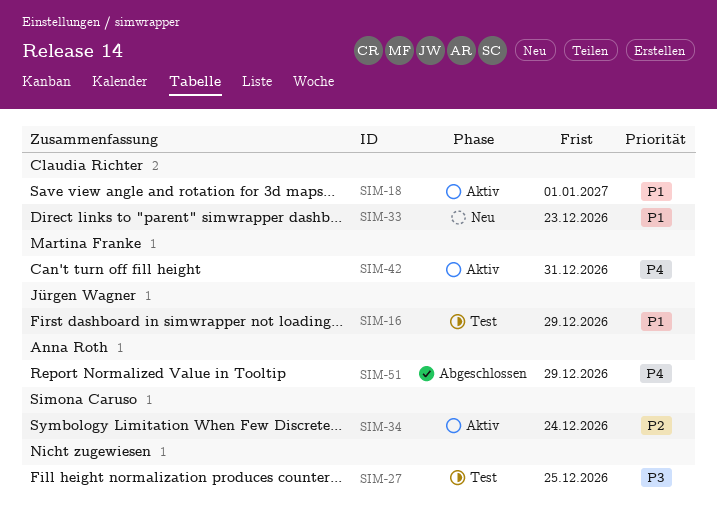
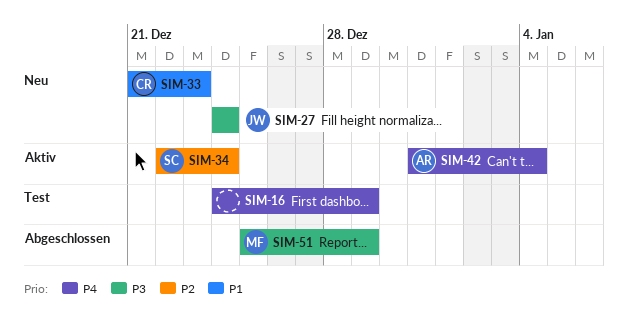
SIM-16, owner: Jürgen Wagner -> none
SIM-16, priority: P1 -> P4
SIM-18: present -> none
SIM-27, status: Test -> Neu
SIM-27, owner: none -> Jürgen Wagner
SIM-27, due: Dec 25 -> Dec 24
SIM-42, owner: Martina Franke -> Anna Roth
SIM-42, due: Dec 31 -> Jan 4
SIM-51, owner: Anna Roth -> Martina Franke
SIM-51, priority: P4 -> P3

